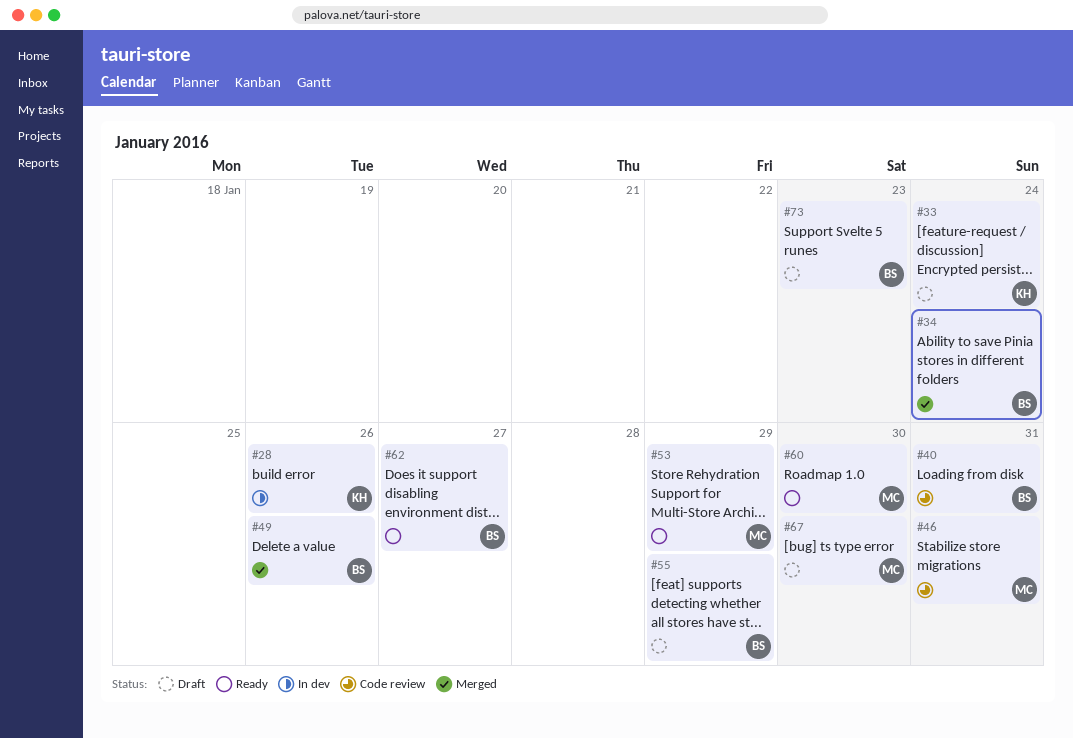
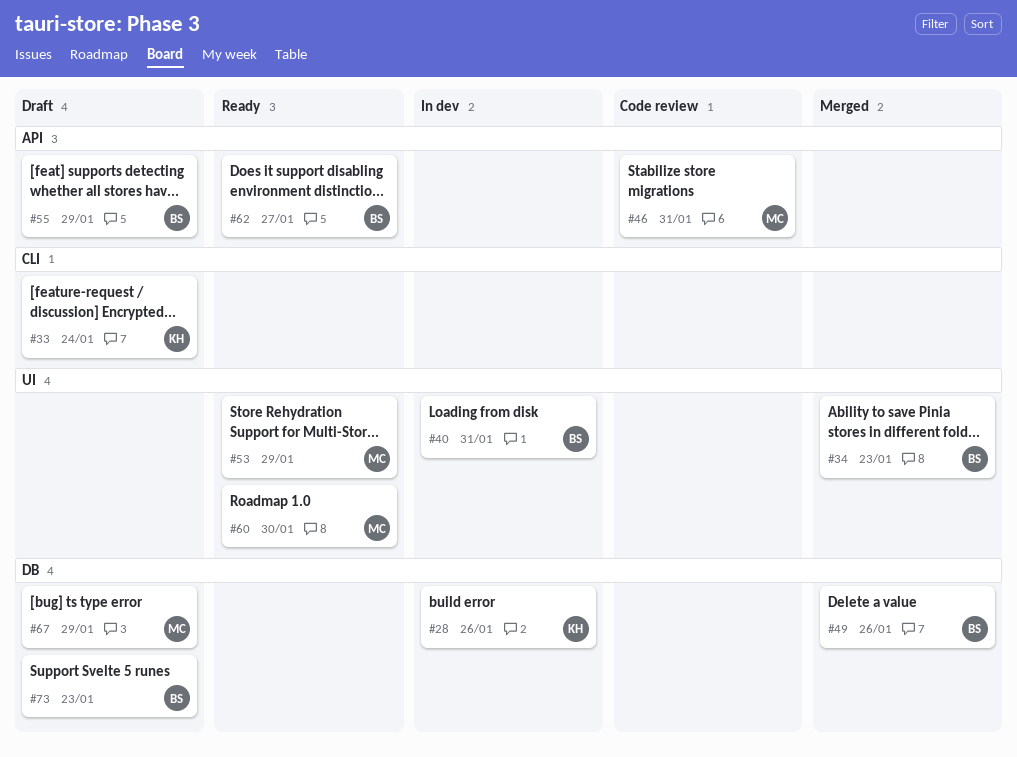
#34, due: Jan 24 -> Jan 23
#40, status: Code review -> In dev
#67, due: Jan 30 -> Jan 29

